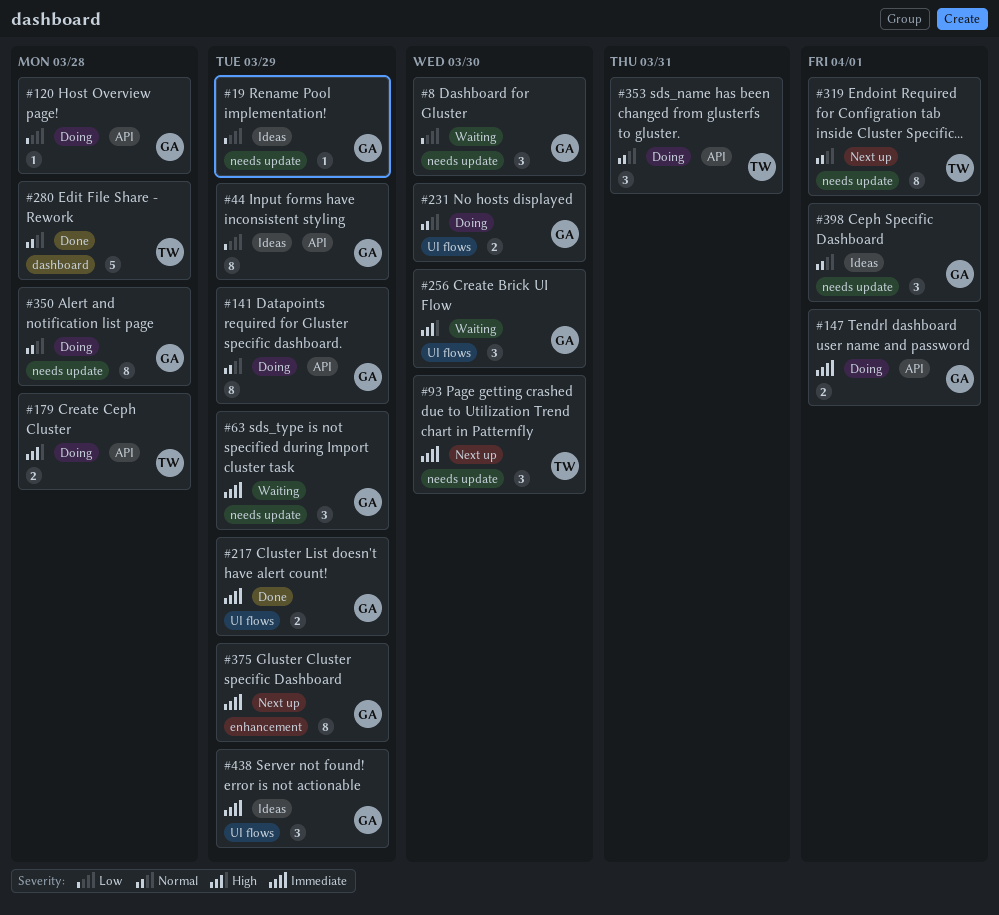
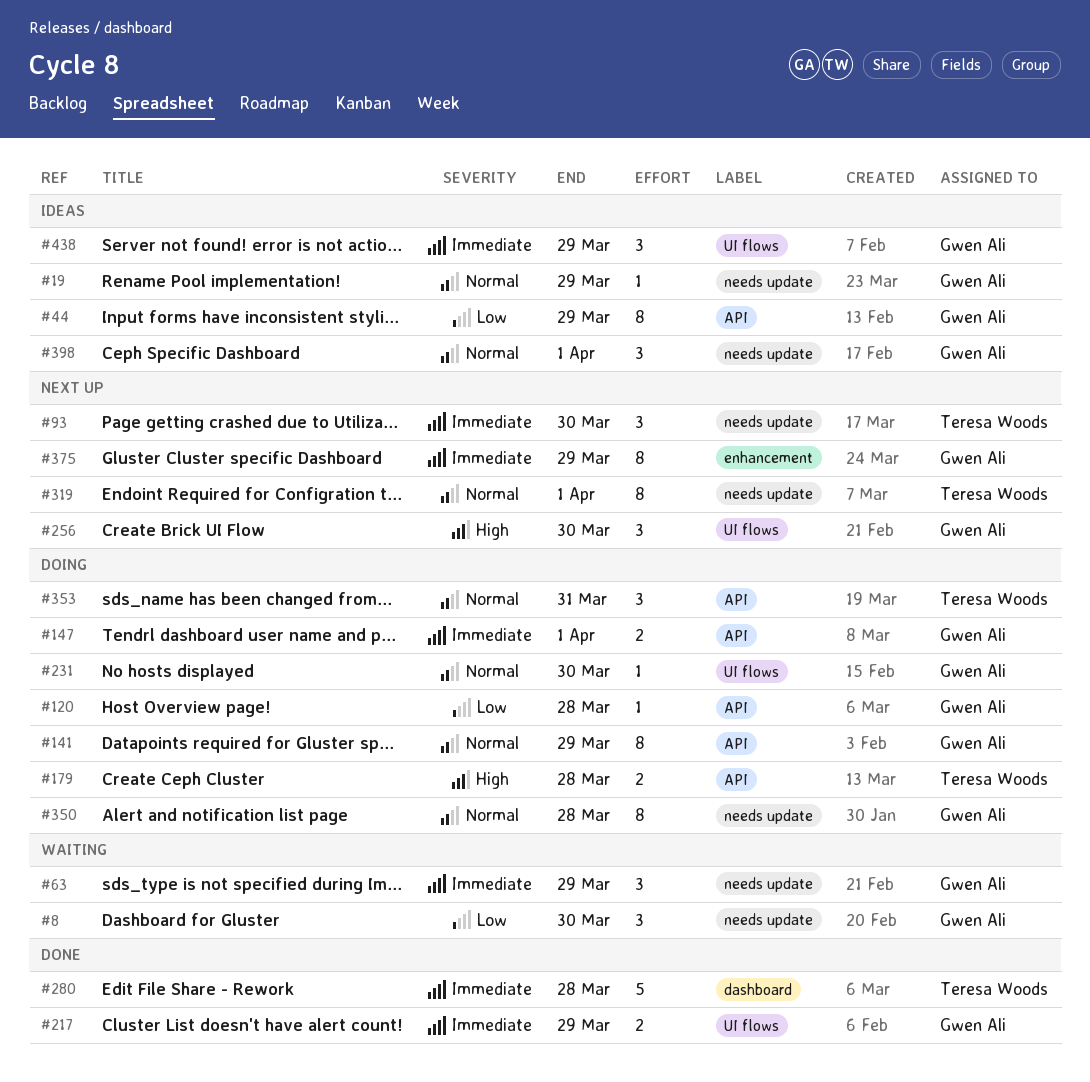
#19, priority: Low -> Normal
#231, estimate: 2 -> 1
#256, status: Waiting -> Next up
#280, priority: Normal -> Immediate

